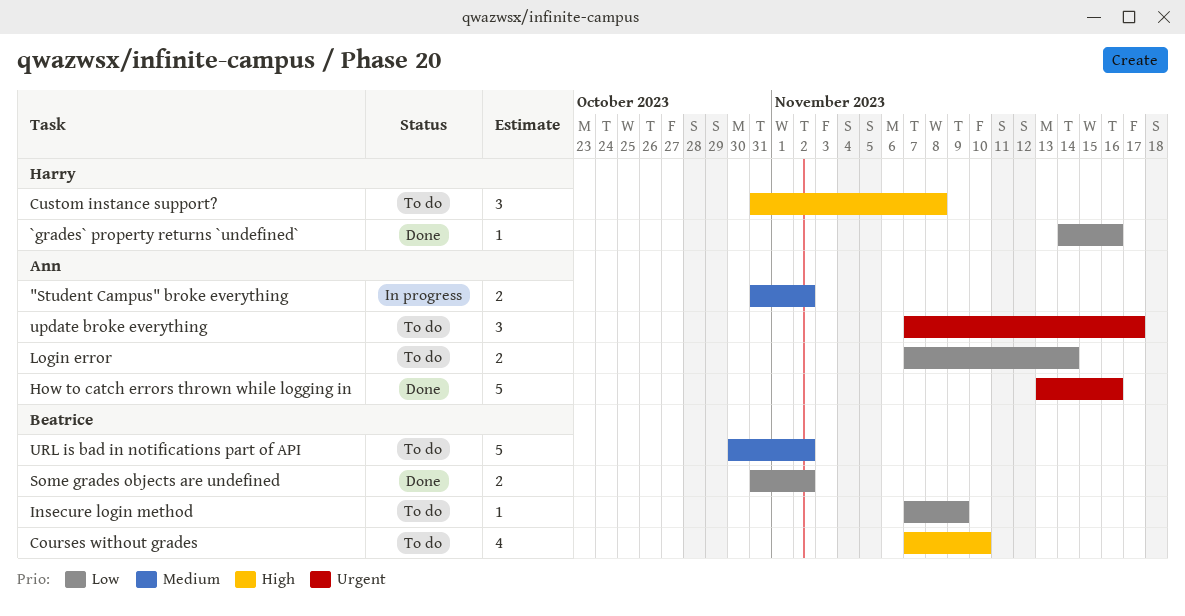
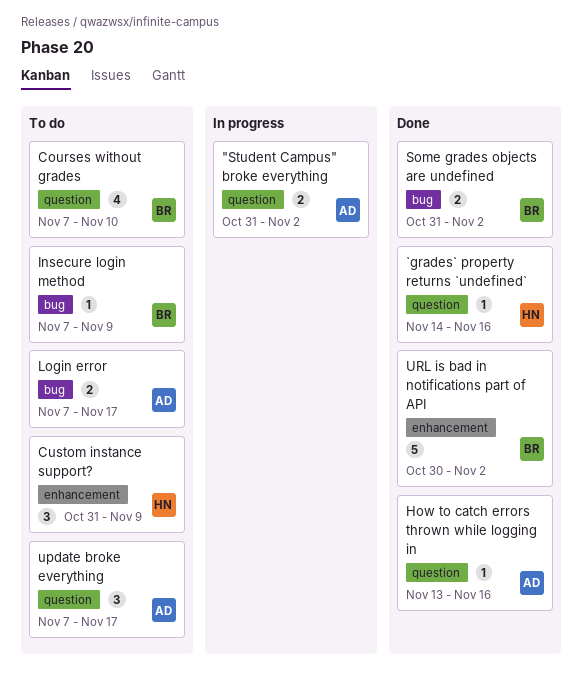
Custom instance support?, due: Nov 8 -> Nov 9
How to catch errors thrown while logging in, estimate: 5 -> 1
Login error, due: Nov 14 -> Nov 17
URL is bad in notifications part of API, status: To do -> Done

